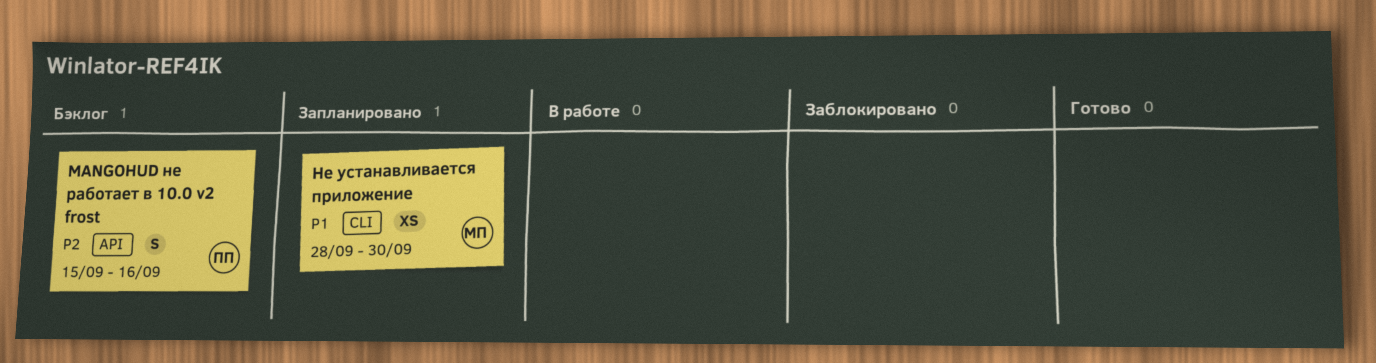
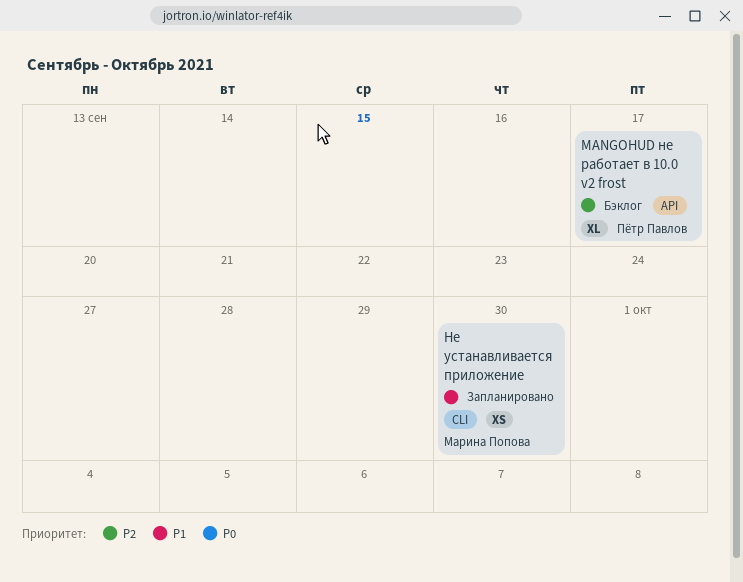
MANGOHUD не работает в 10.0 v2 frost, estimate: S -> XL
MANGOHUD не работает в 10.0 v2 frost, due: Sep 16 -> Sep 17

